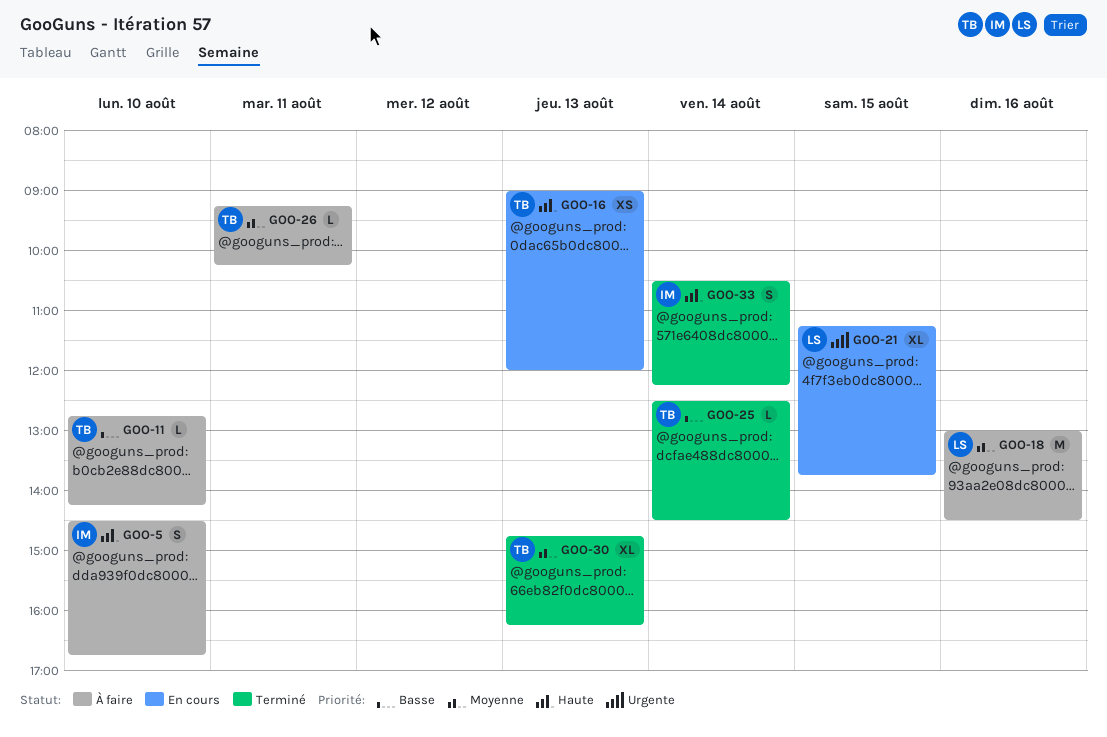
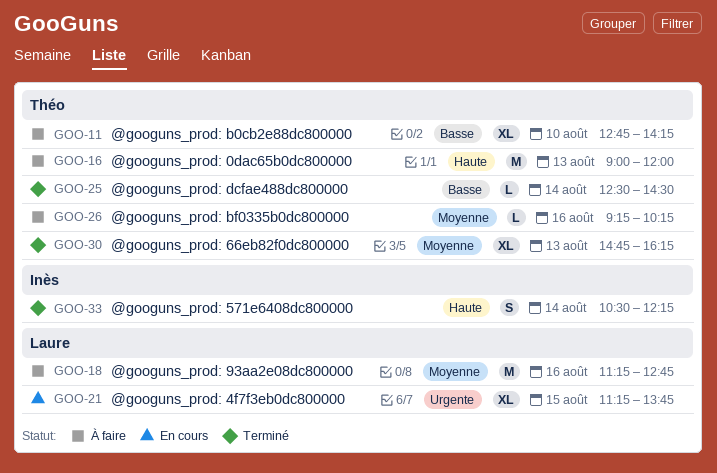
GOO-5: present -> none
GOO-11, estimate: L -> XL
GOO-16, status: En cours -> À faire
GOO-16, estimate: XS -> M
GOO-18, begins: 13:00 -> 11:15
GOO-18, ends: 14:30 -> 12:45
GOO-26, day: Aug 11 -> Aug 16

